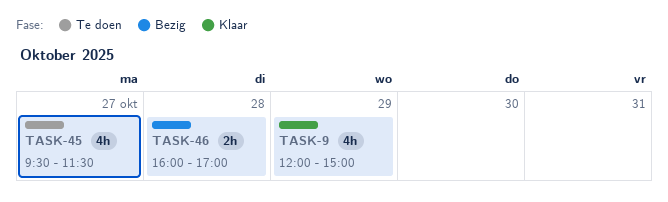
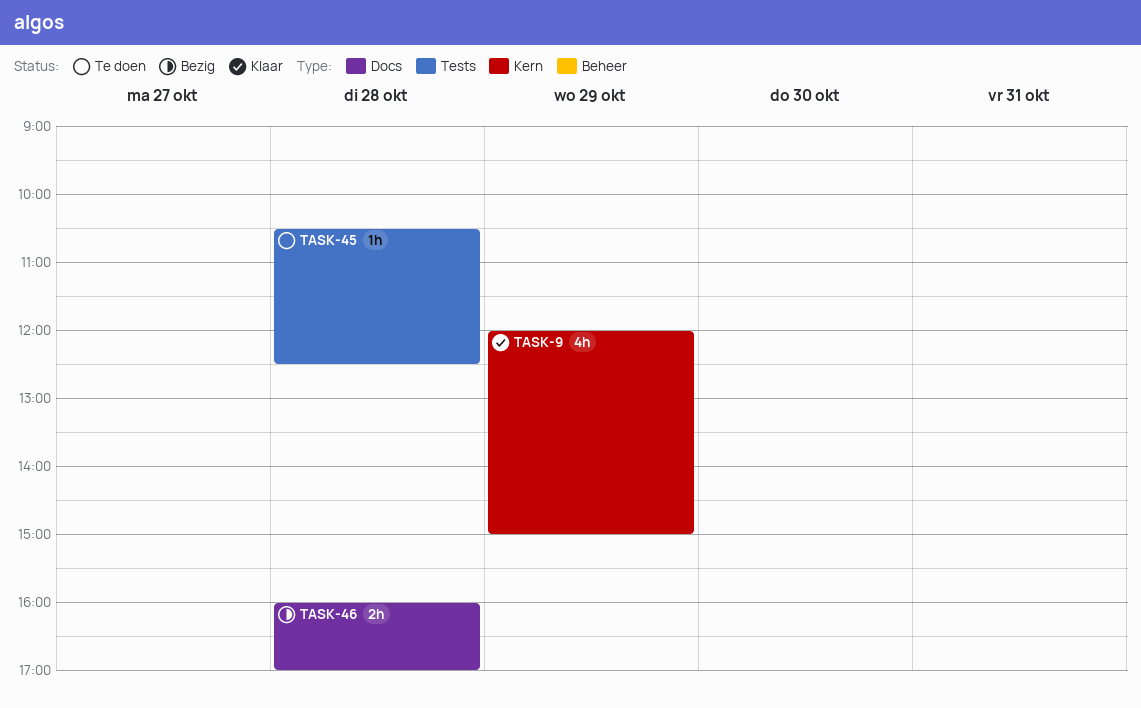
TASK-45, estimate: 4h -> 1h
TASK-45, day: Oct 27 -> Oct 28
TASK-45, begins: 09:30 -> 10:30
TASK-45, ends: 11:30 -> 12:30

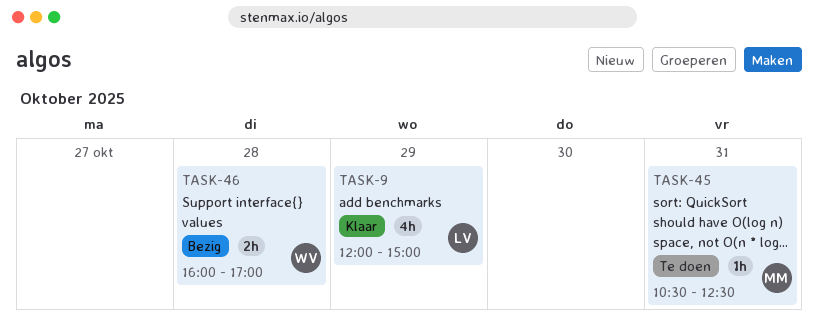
TASK-45, day: Oct 28 -> Oct 31

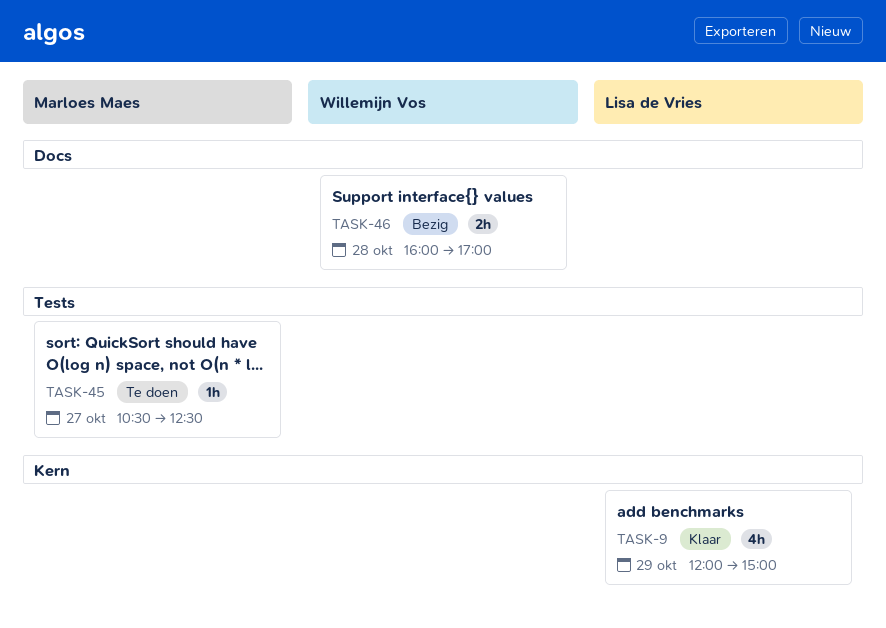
TASK-45, day: Oct 31 -> Oct 27

